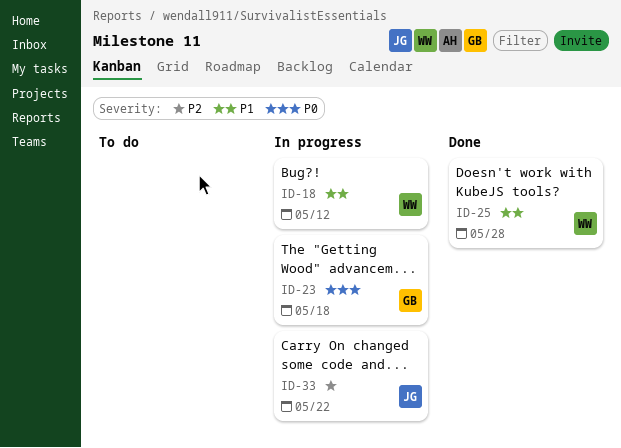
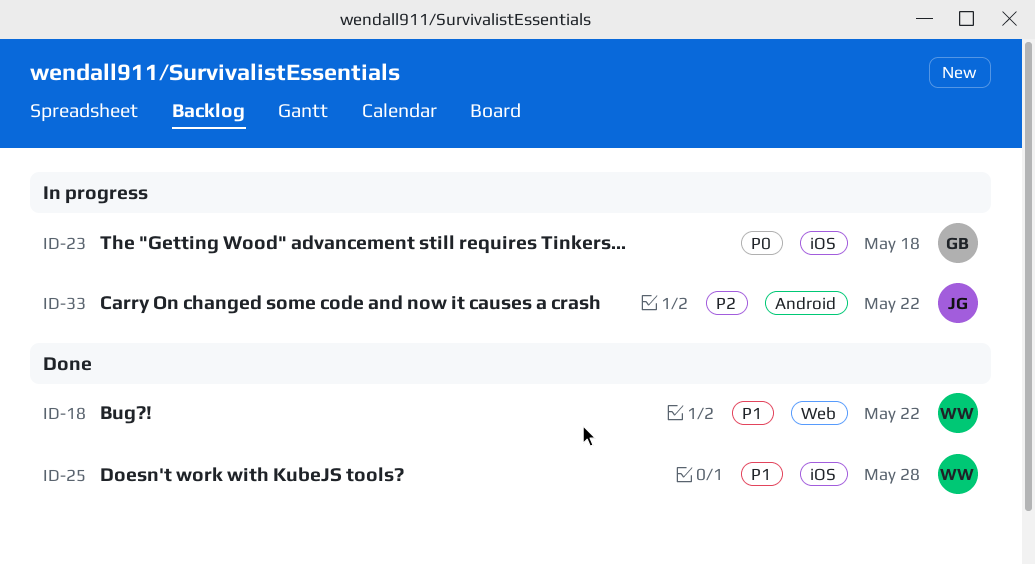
ID-18, status: In progress -> Done
ID-18, due: May 12 -> May 22

